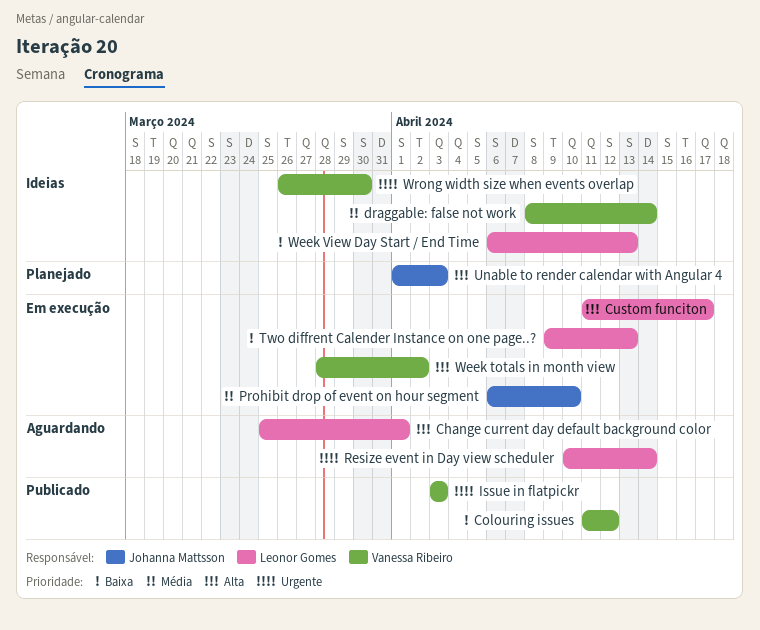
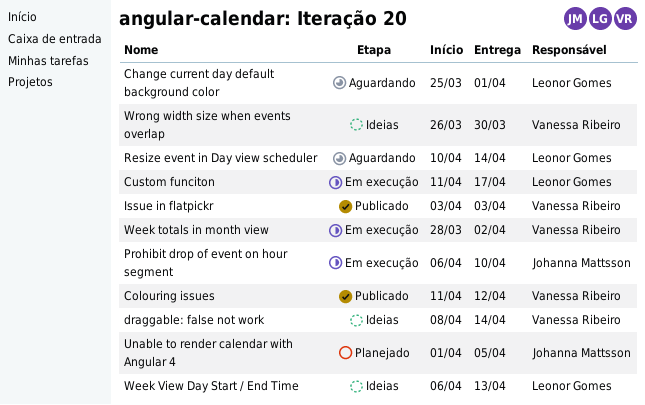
Two diffrent Calender Instance on one page..?: present -> none
Unable to render calendar with Angular 4, due: Apr 3 -> Apr 5

